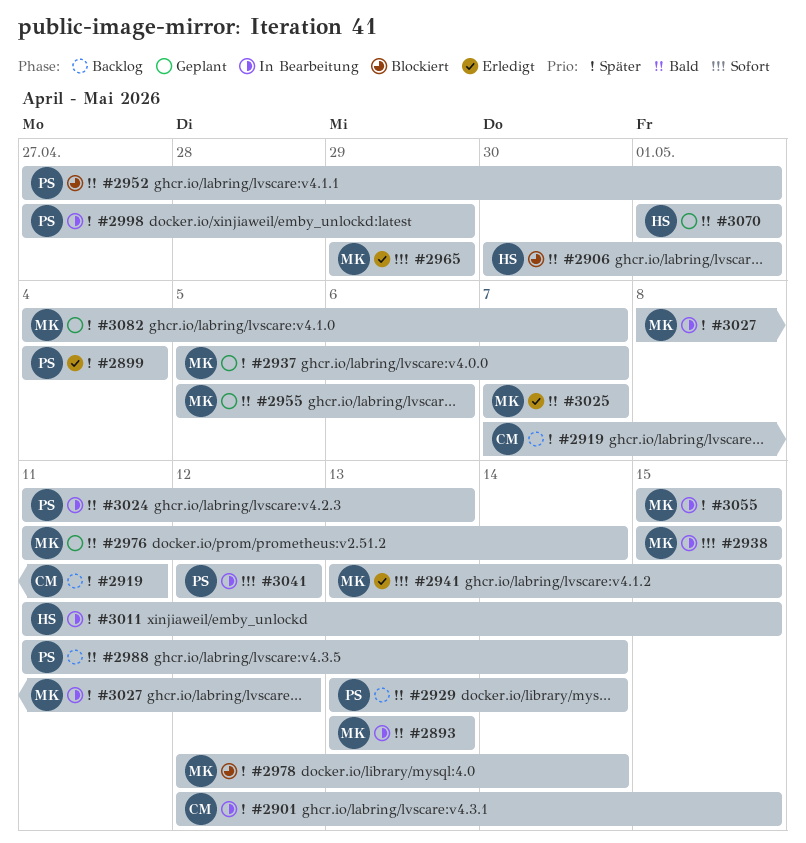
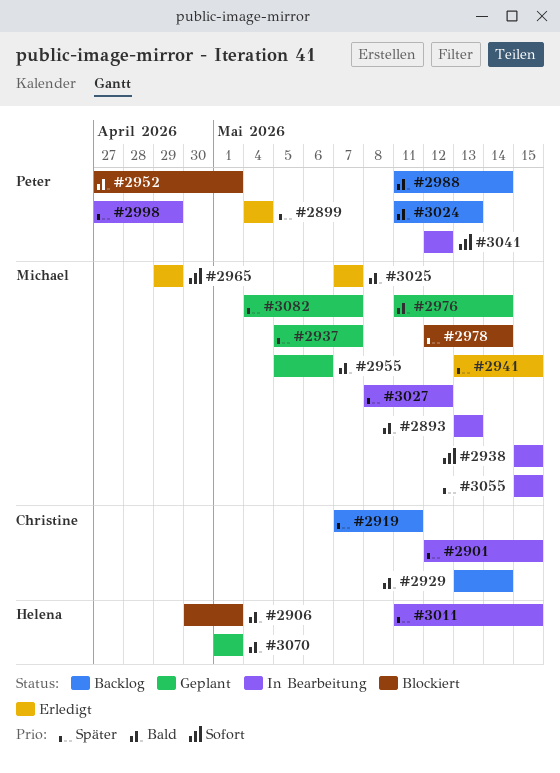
#2929, owner: Peter -> Christine
#2941, priority: Sofort -> Später
#3024, status: In Bearbeitung -> Backlog

